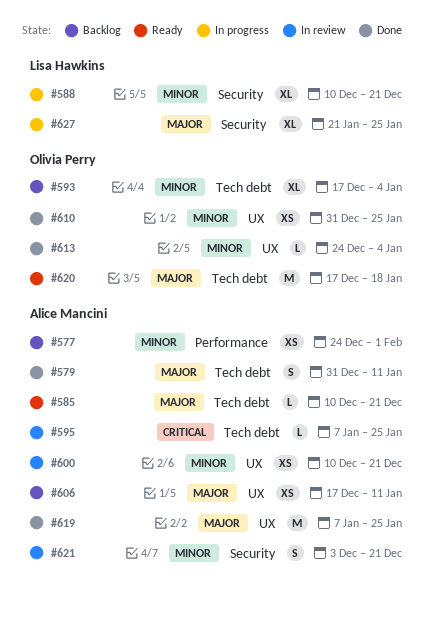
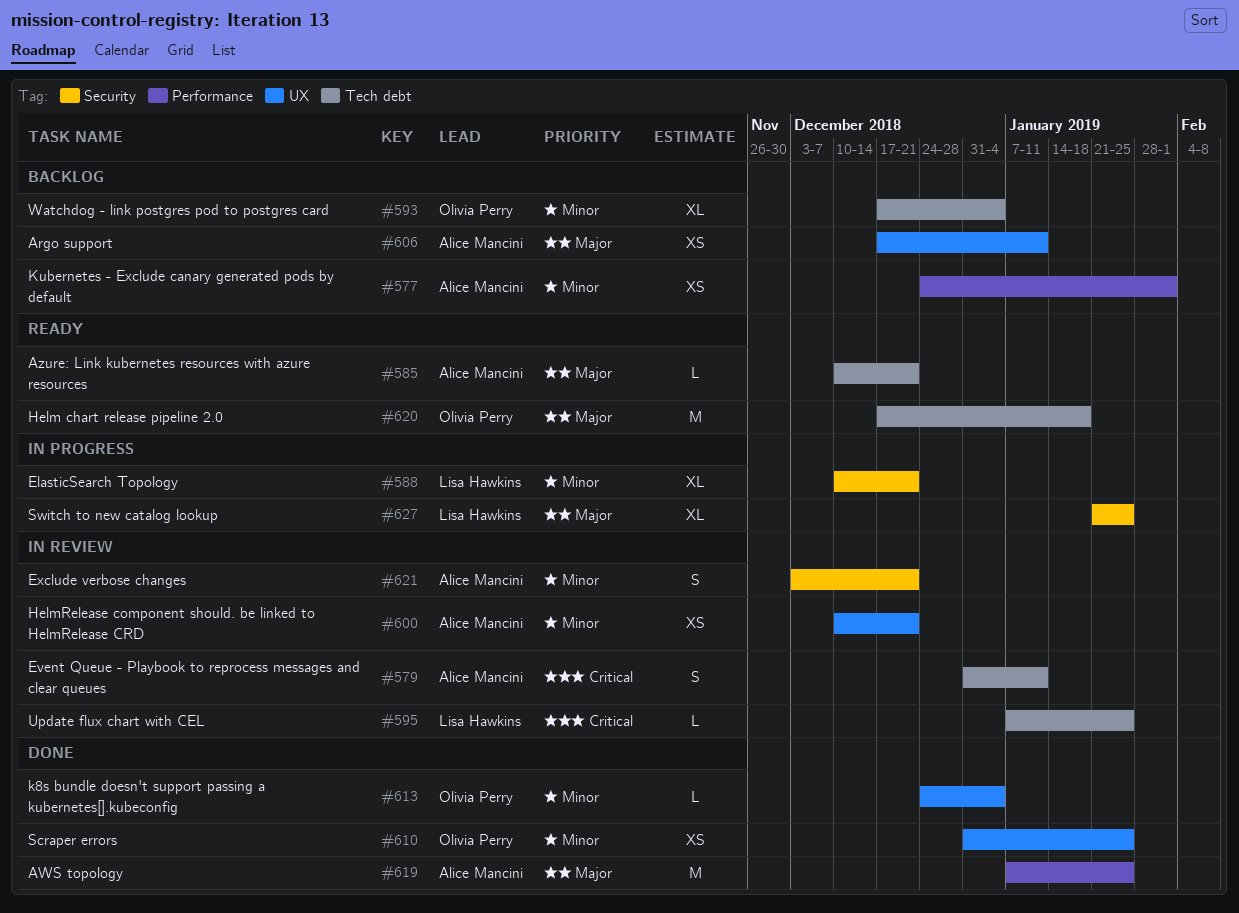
#579, status: Done -> In review
#579, priority: Major -> Critical
#595, owner: Alice Mancini -> Lisa Hawkins
#619, label: UX -> Performance

